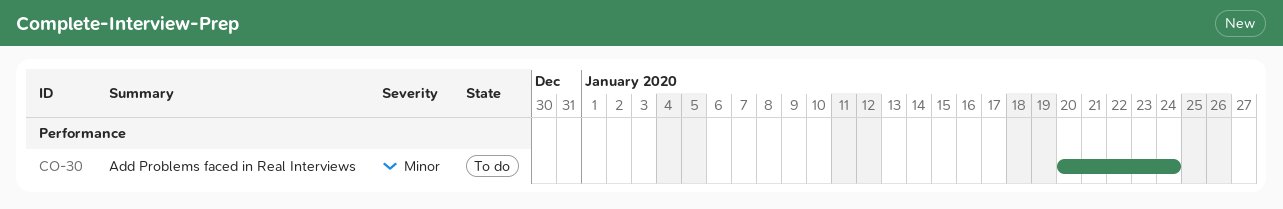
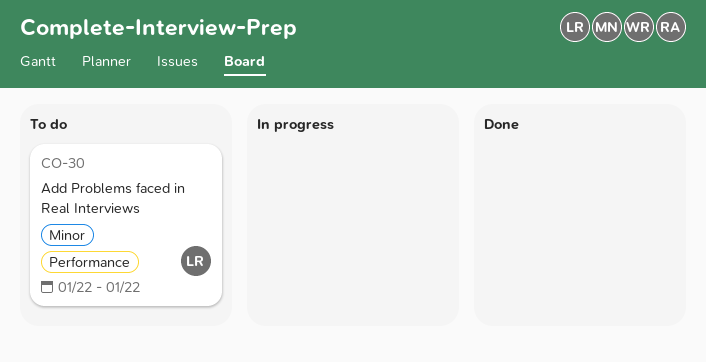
CO-30, start: Jan 20 -> Jan 22
CO-30, due: Jan 24 -> Jan 22

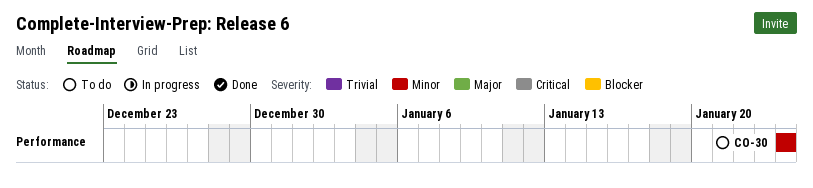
CO-30, start: Jan 22 -> Jan 24
CO-30, due: Jan 22 -> Jan 24

